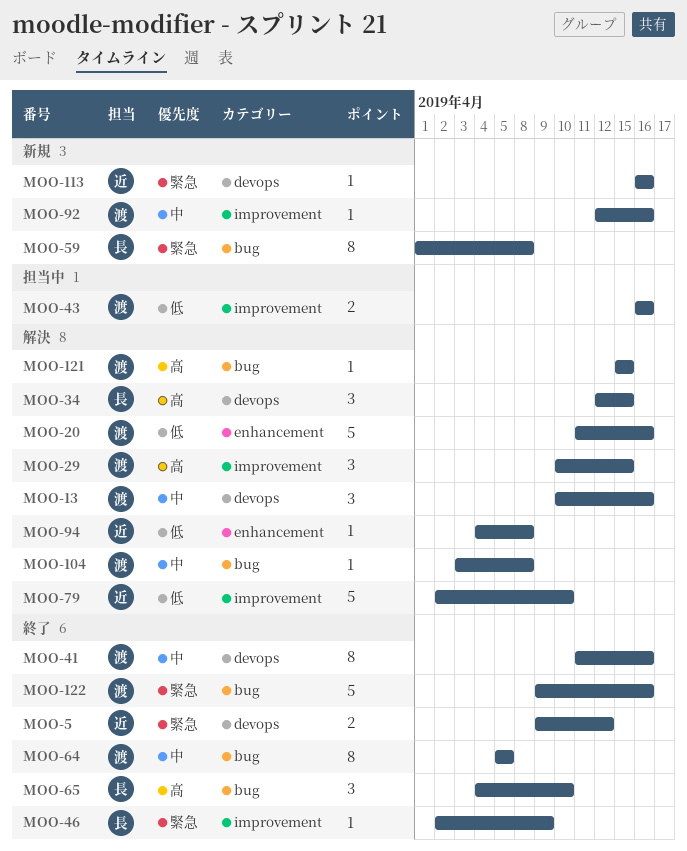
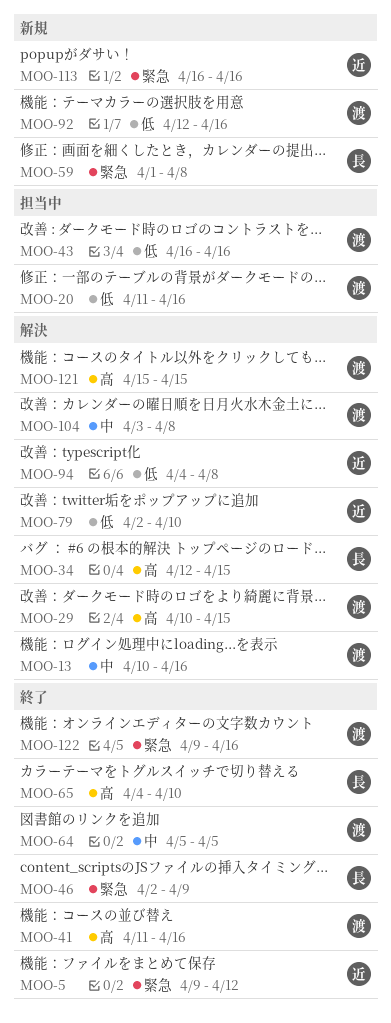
MOO-20, status: 解決 -> 担当中
MOO-41, priority: 中 -> 高
MOO-92, priority: 中 -> 低

